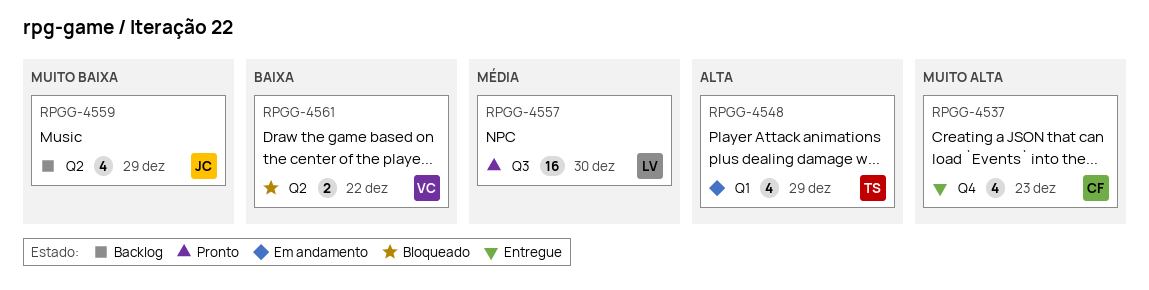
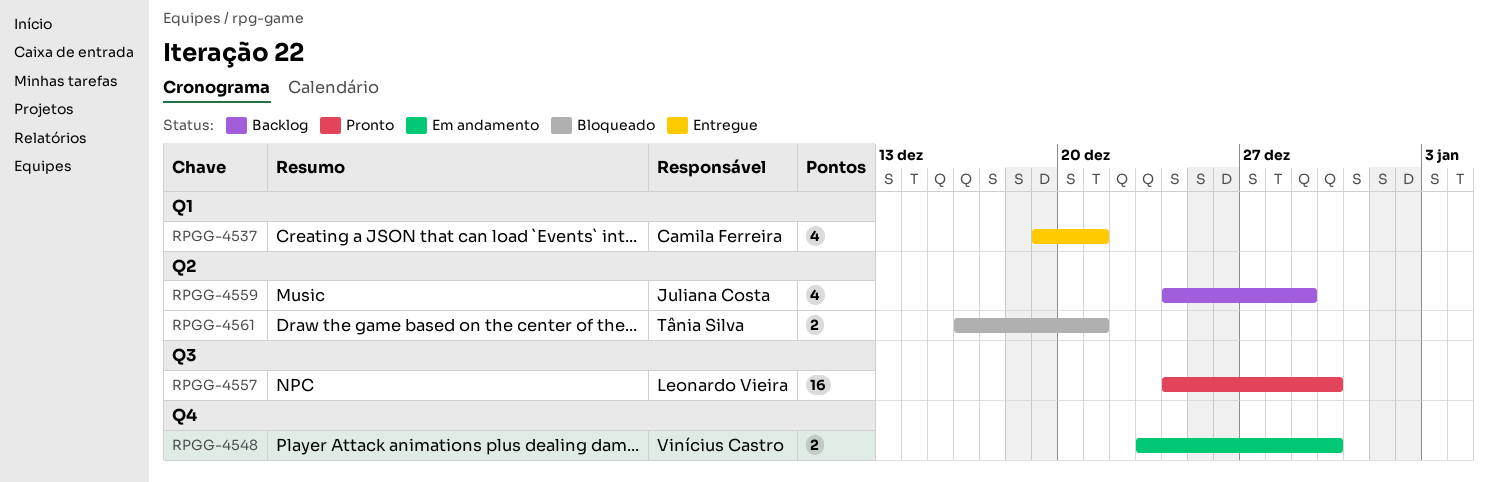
RPGG-4537, label: Q4 -> Q1
RPGG-4537, due: Dec 23 -> Dec 21
RPGG-4548, owner: Tânia Silva -> Vinícius Castro
RPGG-4548, label: Q1 -> Q4
RPGG-4548, estimate: 4 -> 2
RPGG-4548, due: Dec 29 -> Dec 30
RPGG-4561, owner: Vinícius Castro -> Tânia Silva
RPGG-4561, due: Dec 22 -> Dec 21

